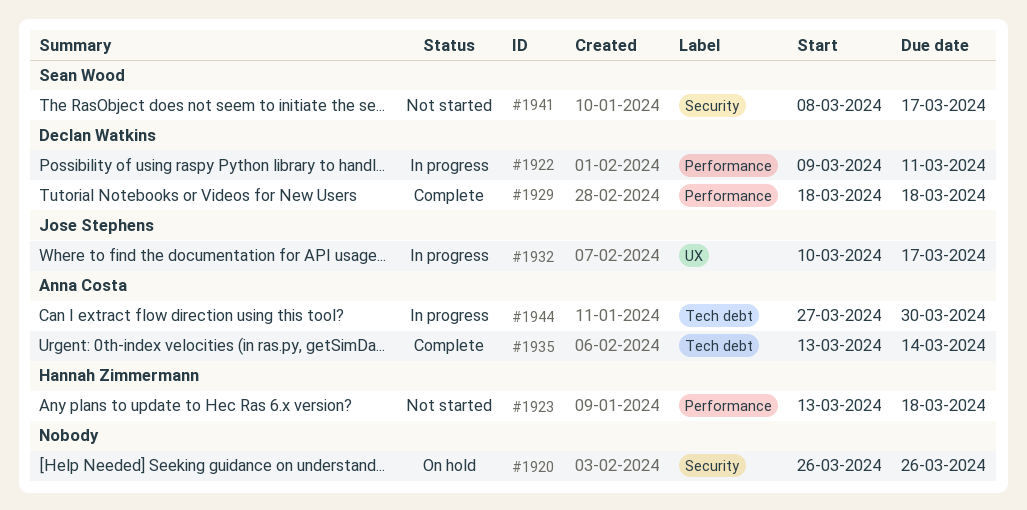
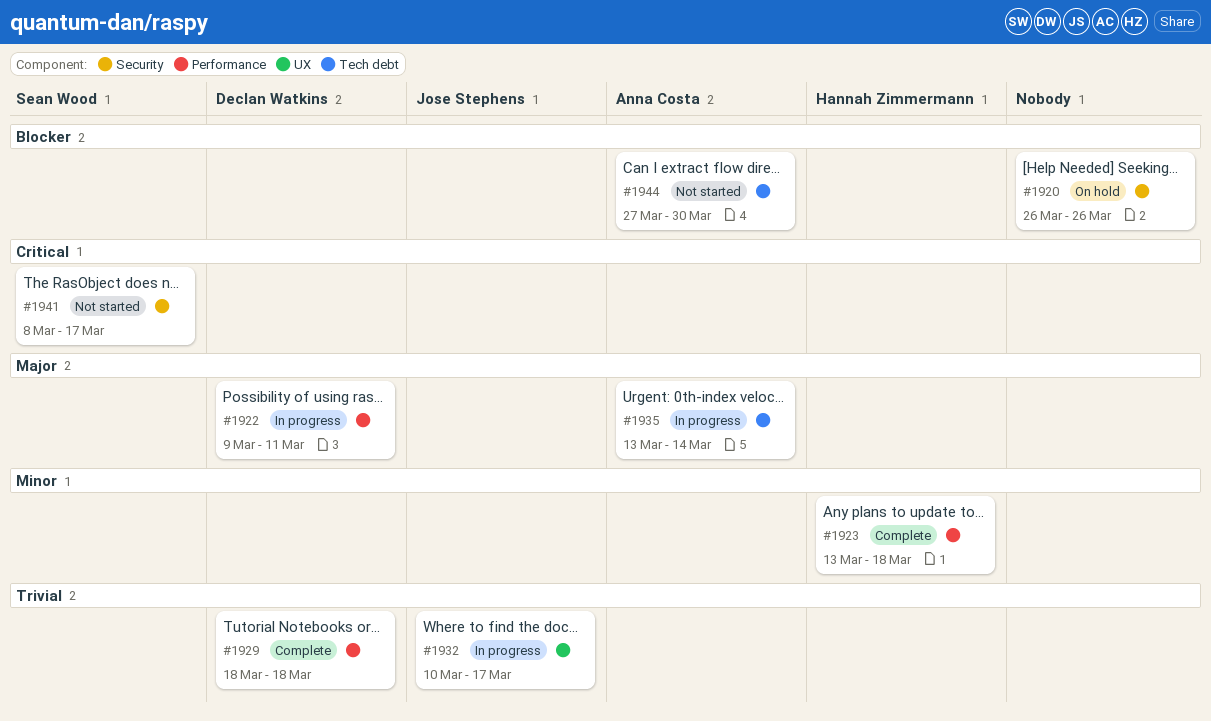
#1923, status: Not started -> Complete
#1935, status: Complete -> In progress
#1944, status: In progress -> Not started

